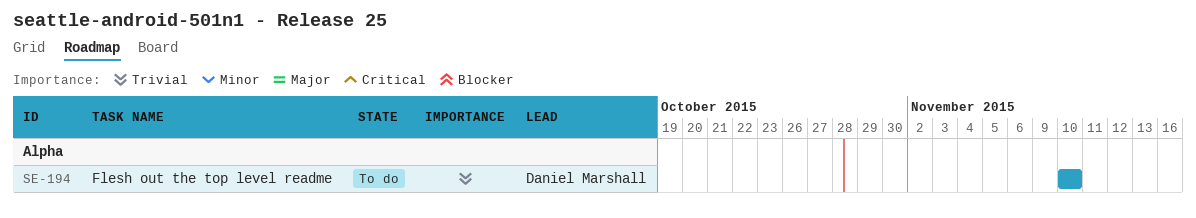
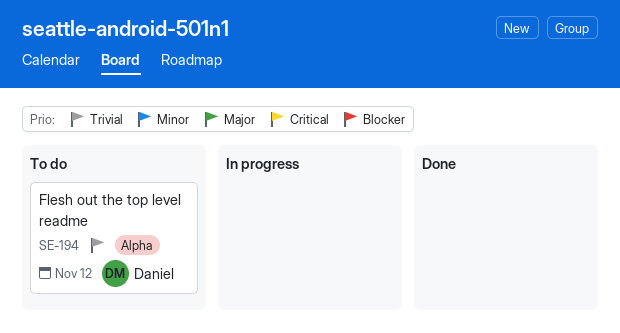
SE-194, due: Nov 10 -> Nov 12

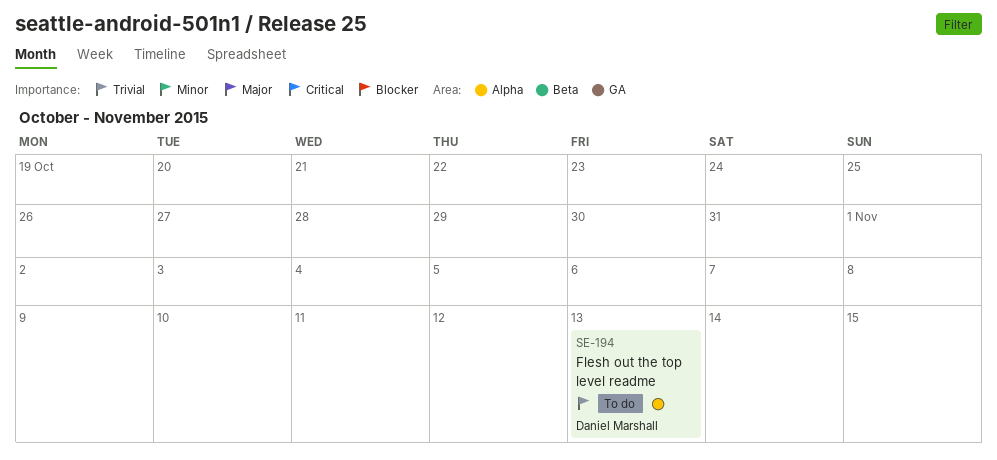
SE-194, due: Nov 12 -> Nov 13

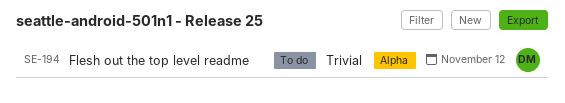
SE-194, due: Nov 13 -> Nov 12

